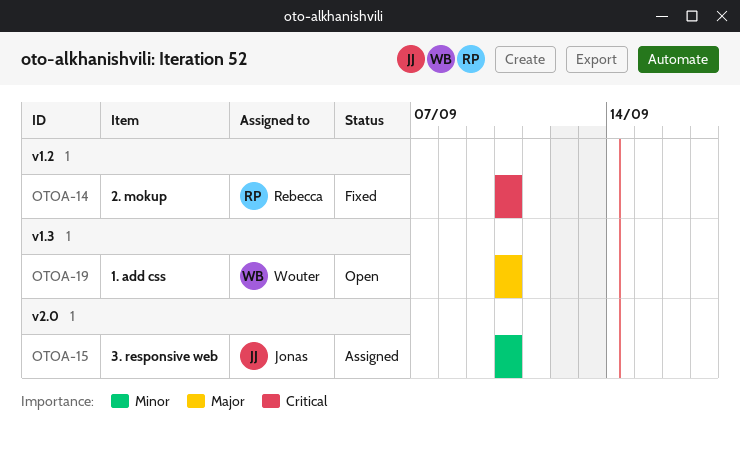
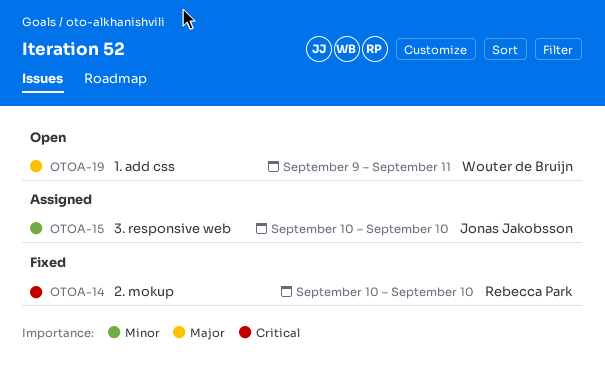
OTOA-19, start: Sep 10 -> Sep 9
OTOA-19, due: Sep 10 -> Sep 11

